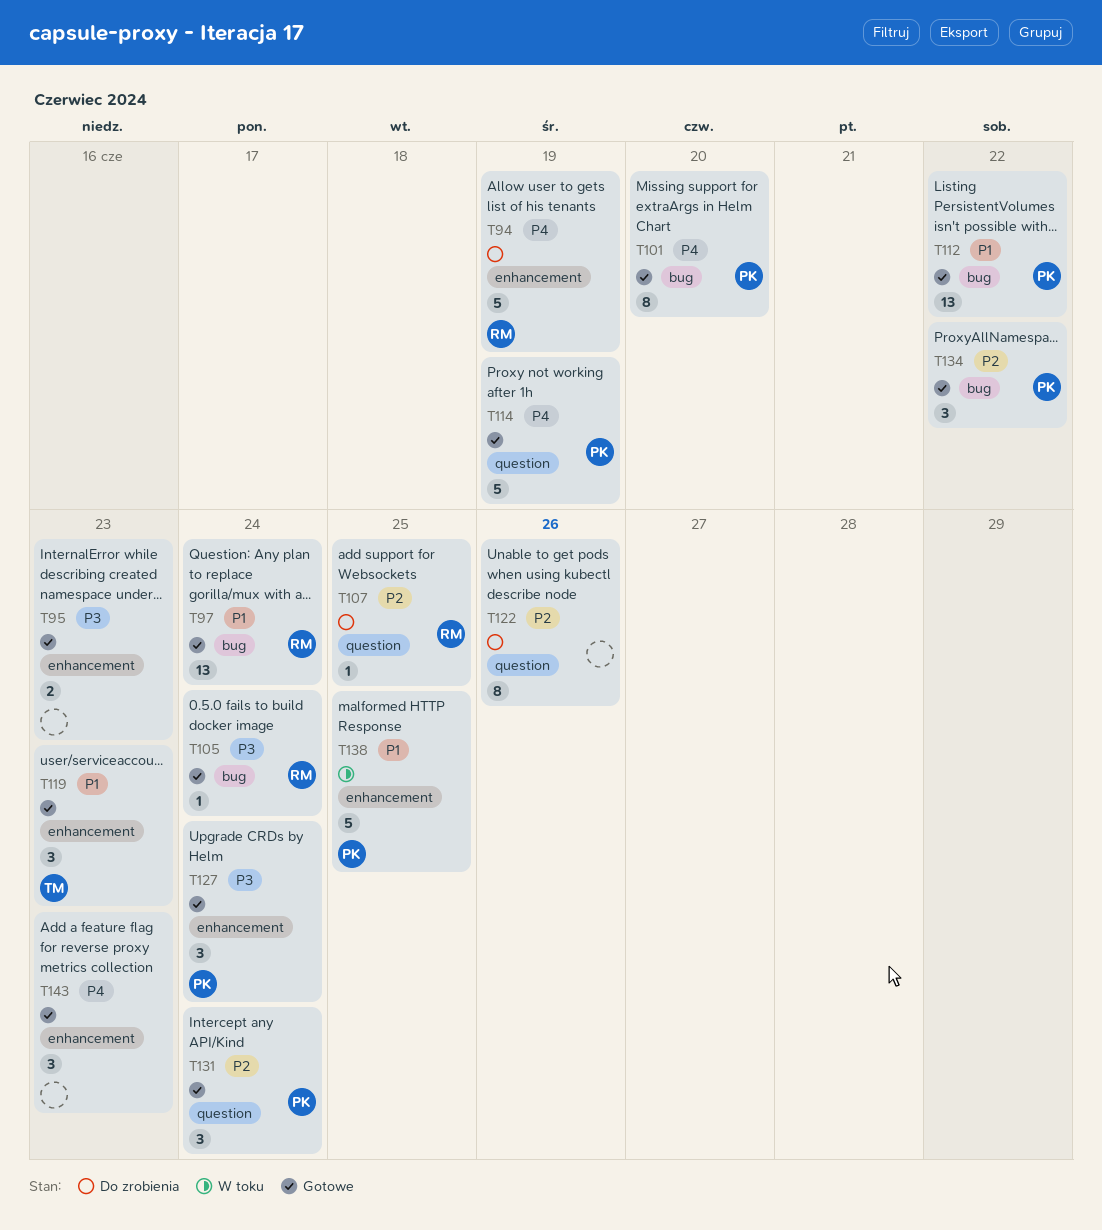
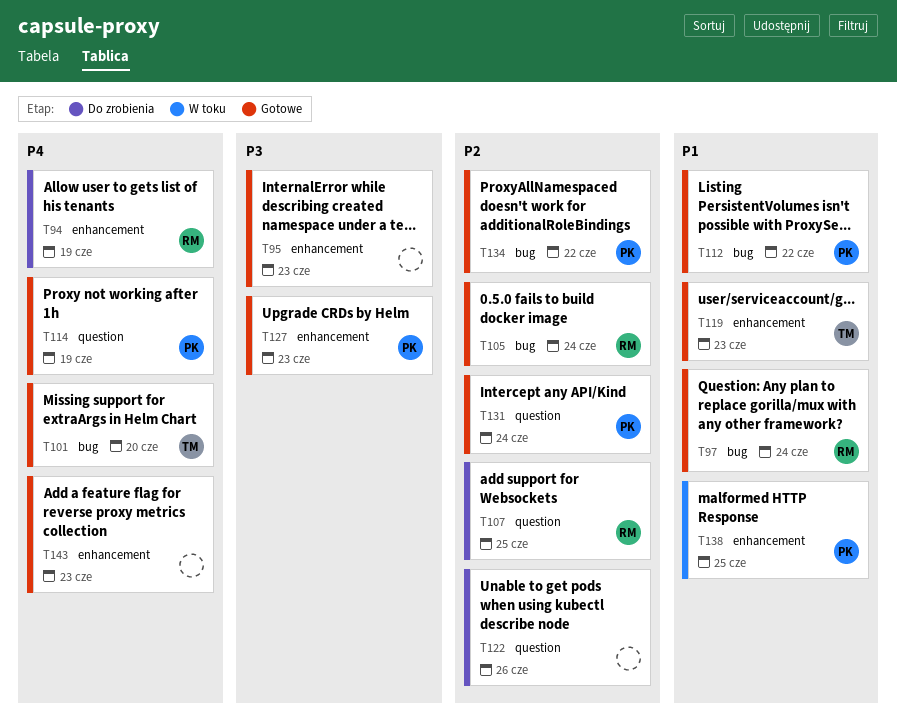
T101, owner: PK -> TM
T105, priority: P3 -> P2
T127, due: Jun 24 -> Jun 23

